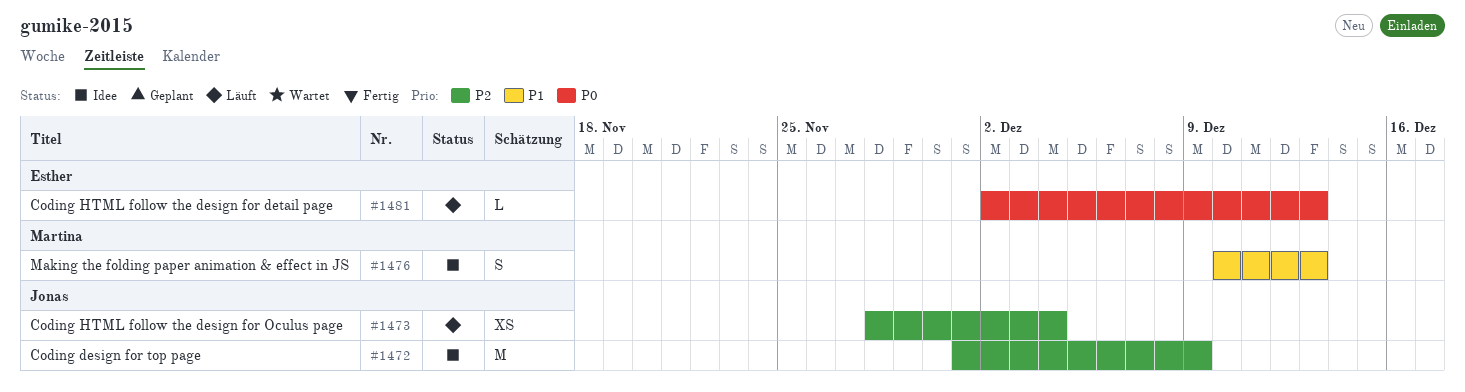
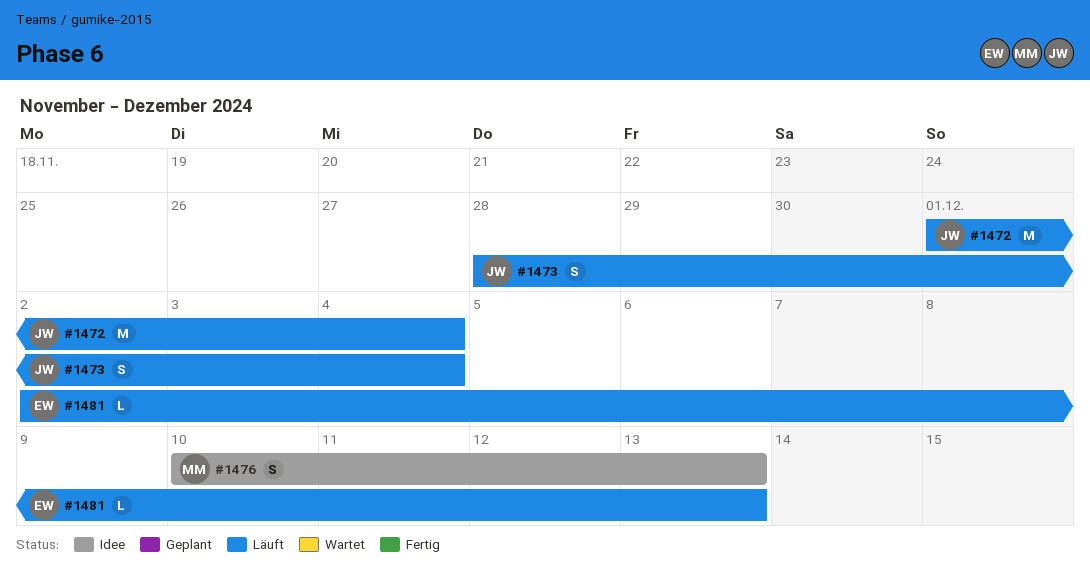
#1472, status: Idee -> Läuft
#1472, due: Dec 9 -> Dec 4
#1473, estimate: XS -> S

